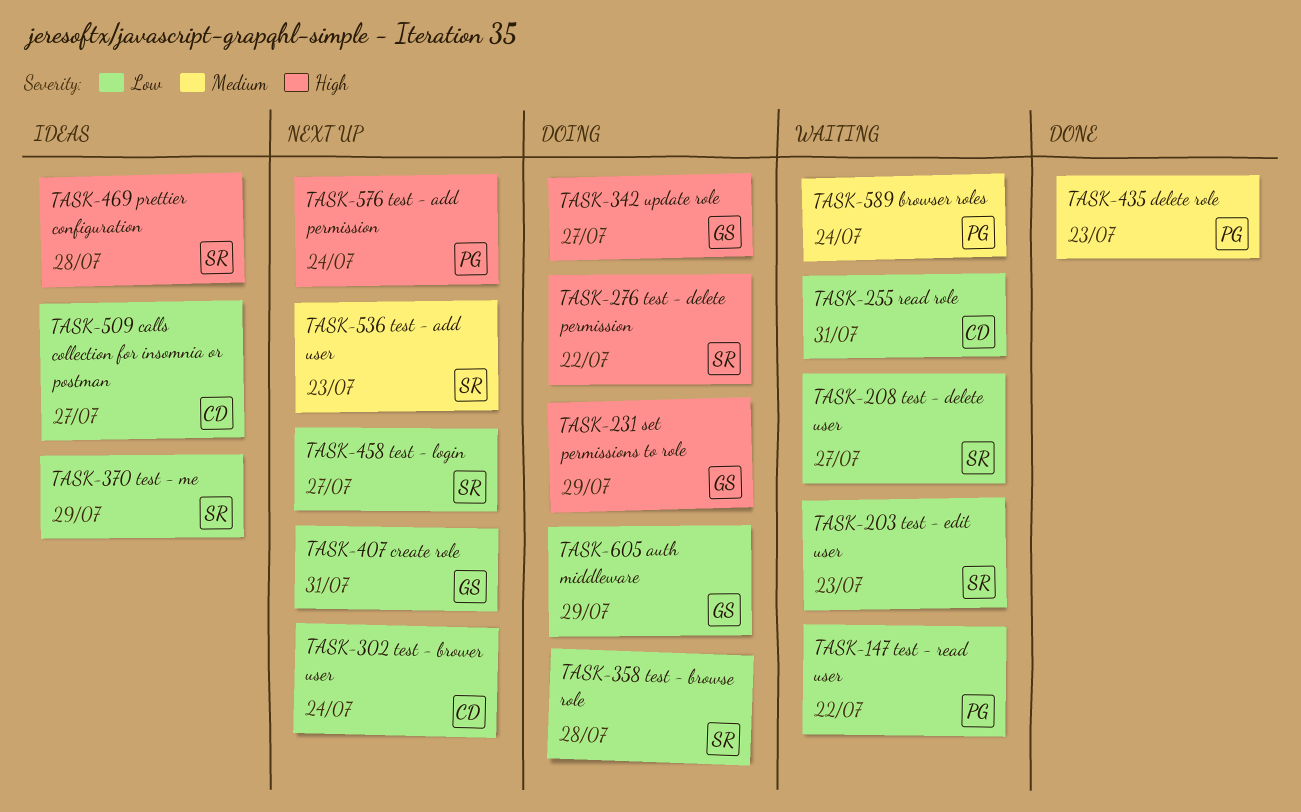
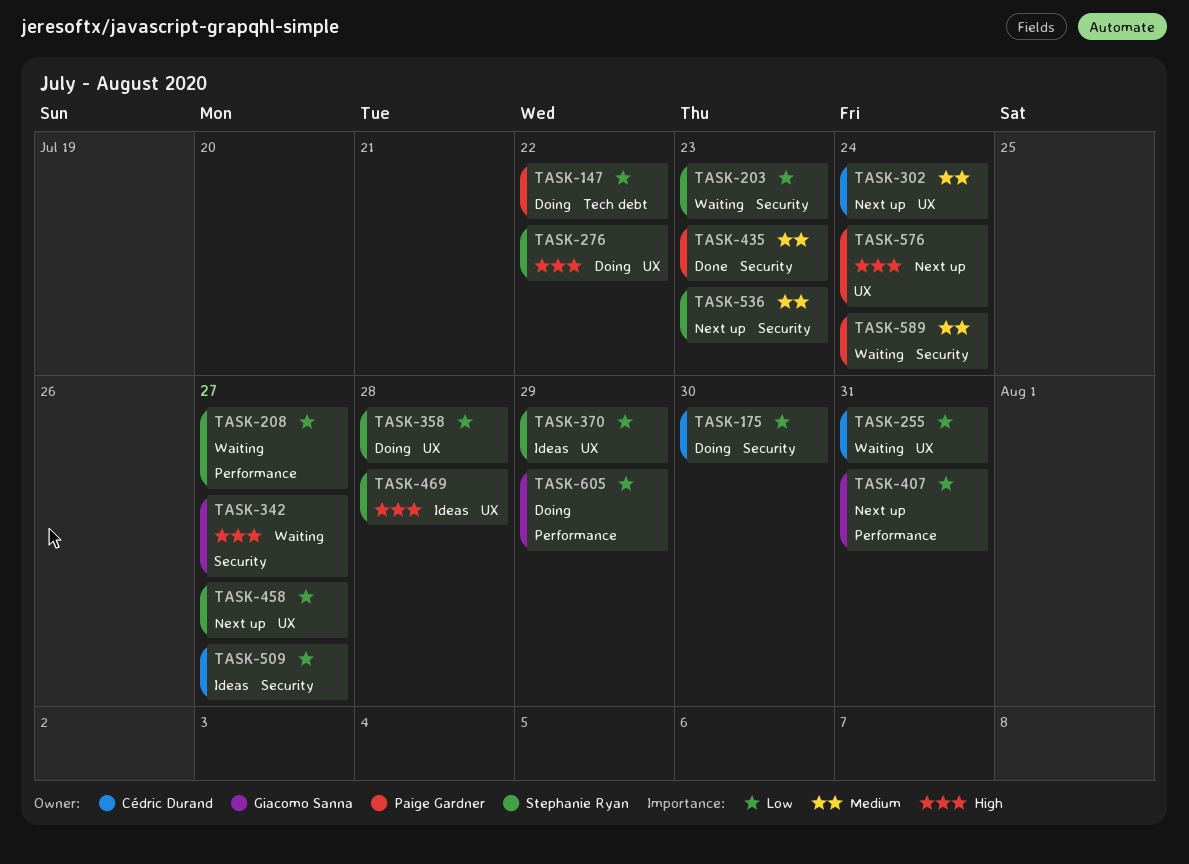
TASK-147, status: Waiting -> Doing
TASK-175: none -> present
TASK-231: present -> none
TASK-302, priority: Low -> Medium
TASK-342, status: Doing -> Waiting

